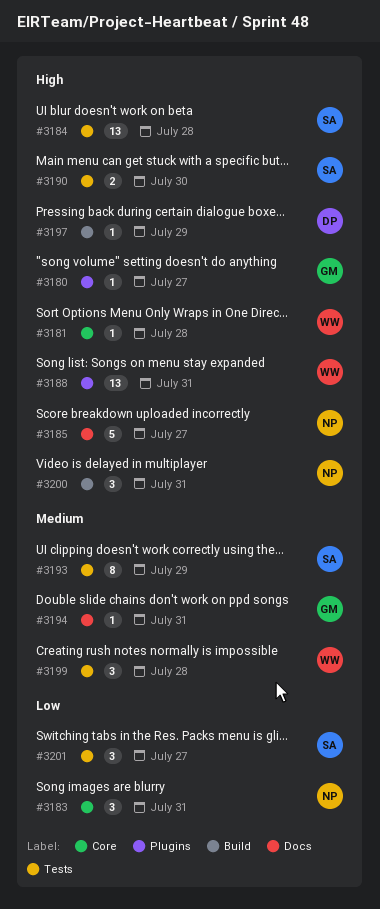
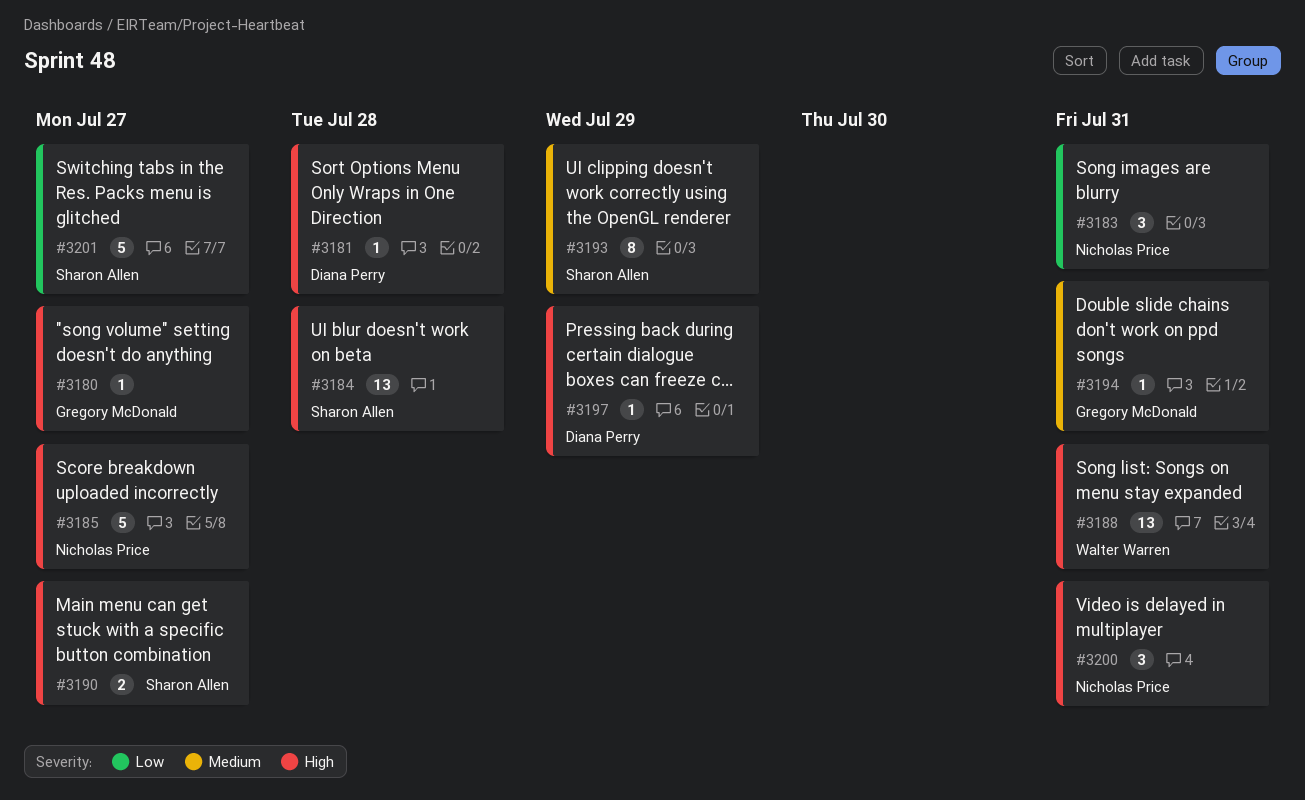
#3181, owner: Walter Warren -> Diana Perry
#3190, due: Jul 30 -> Jul 27
#3199: present -> none
#3201, estimate: 3 -> 5

